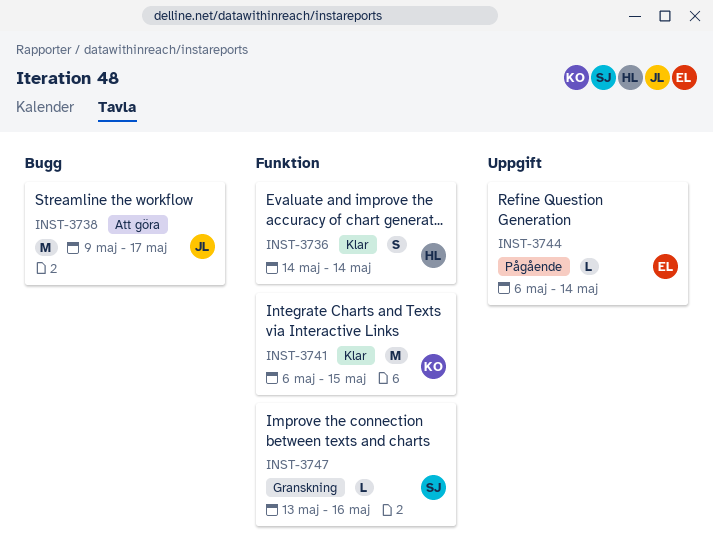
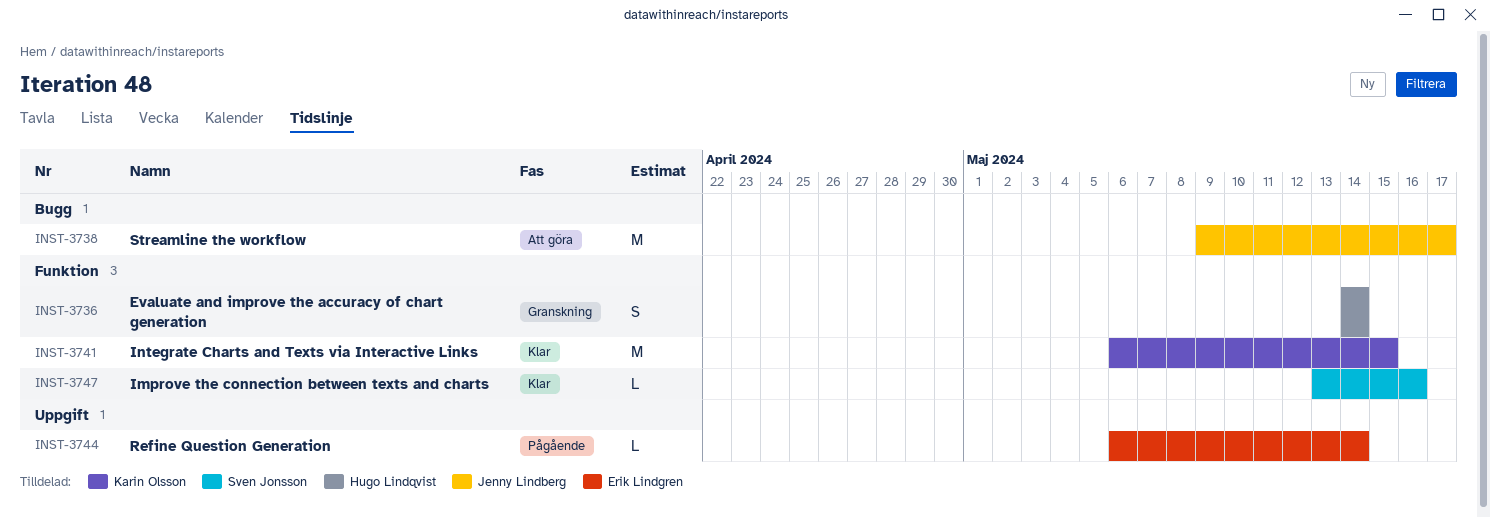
INST-3736, status: Klar -> Granskning
INST-3747, status: Granskning -> Klar

